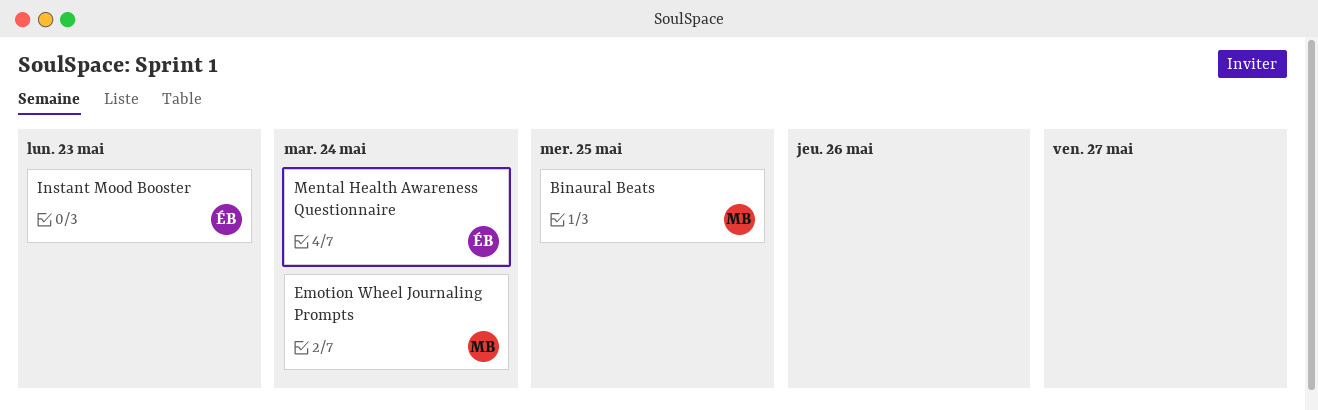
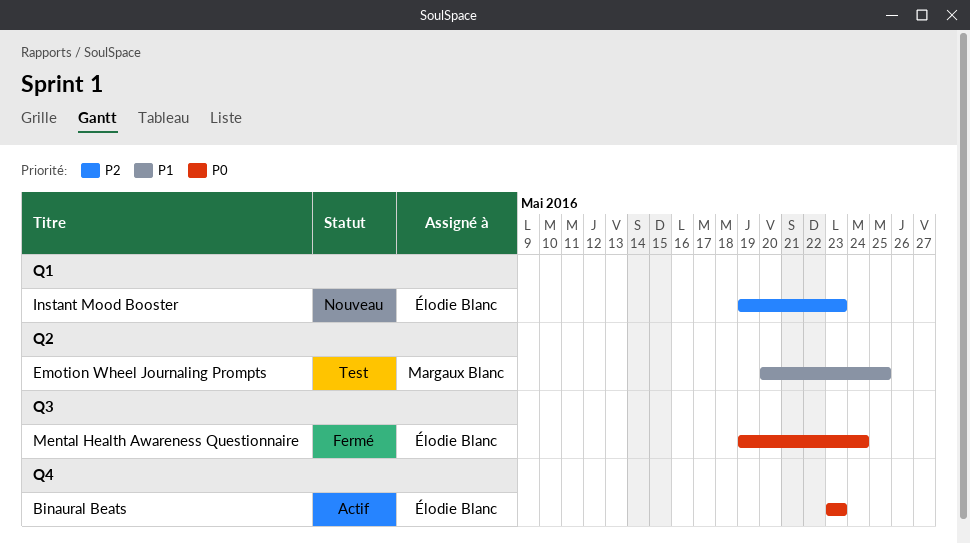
Binaural Beats, owner: Margaux Blanc -> Élodie Blanc
Binaural Beats, due: May 25 -> May 23
Emotion Wheel Journaling Prompts, due: May 24 -> May 25

